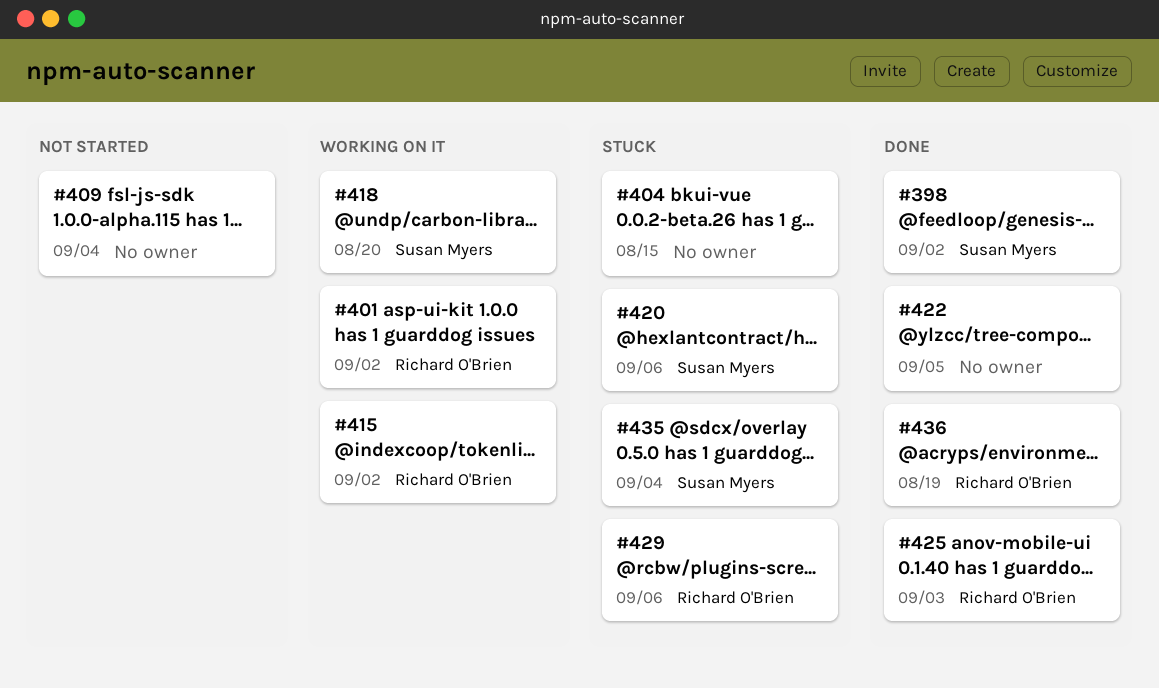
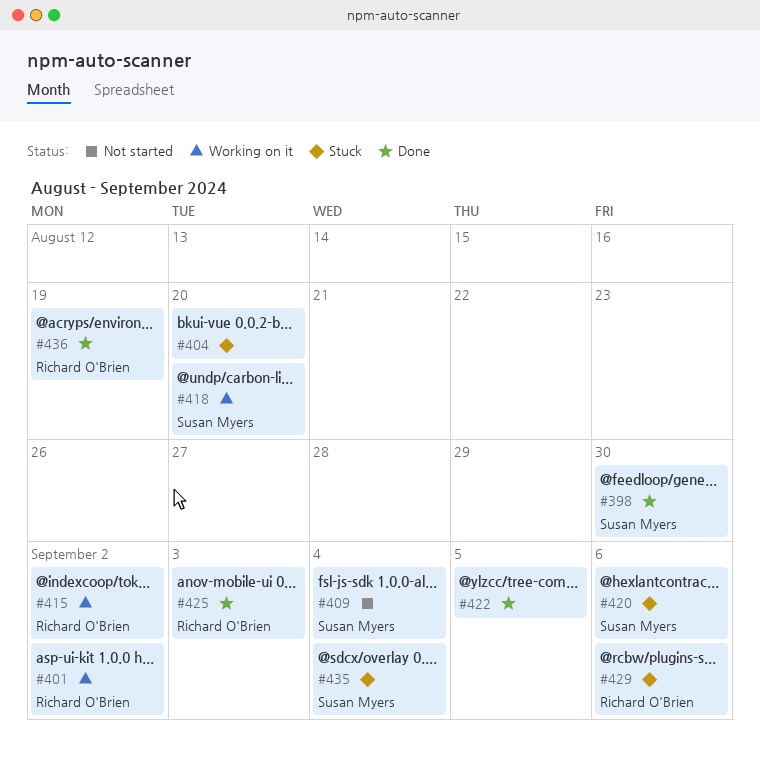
#398, due: Sep 2 -> Aug 30
#404, due: Aug 15 -> Aug 20
#409, owner: none -> Susan Myers

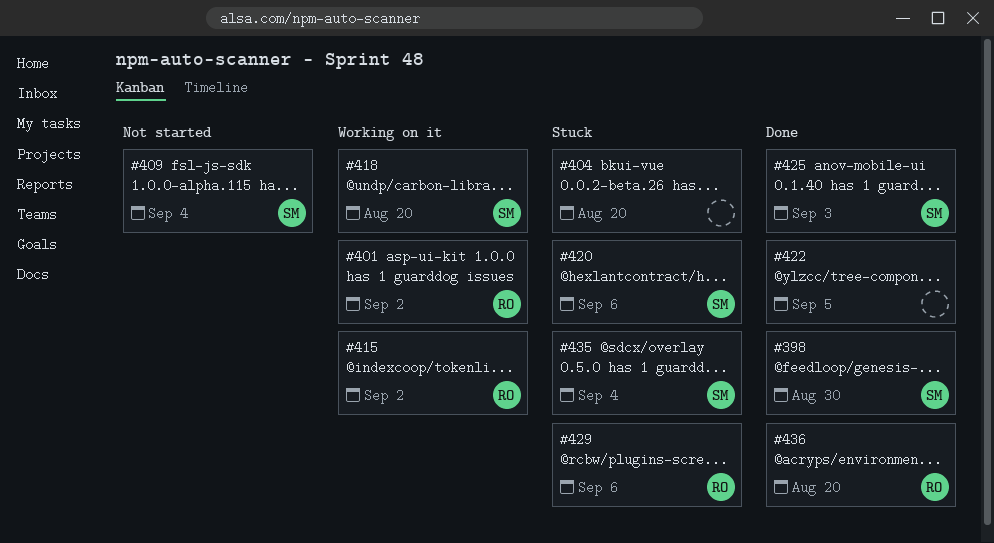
#425, owner: Richard O'Brien -> Susan Myers
#436, due: Aug 19 -> Aug 20

